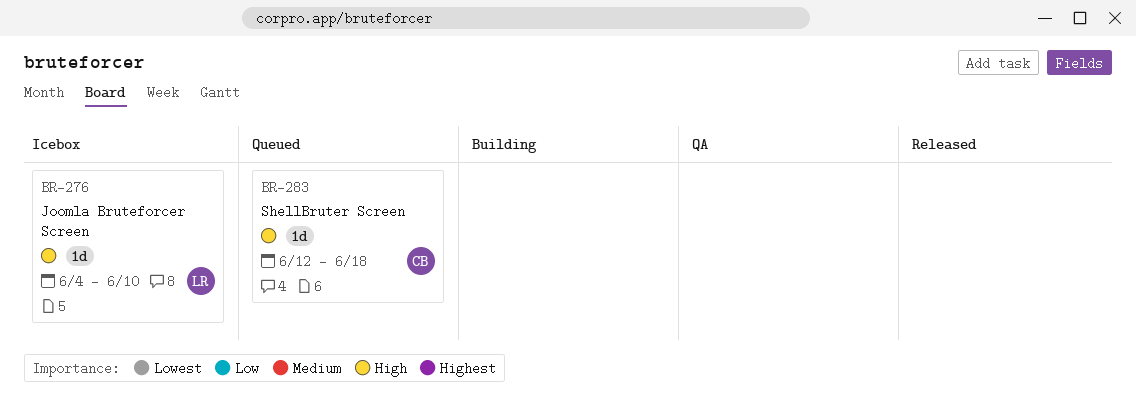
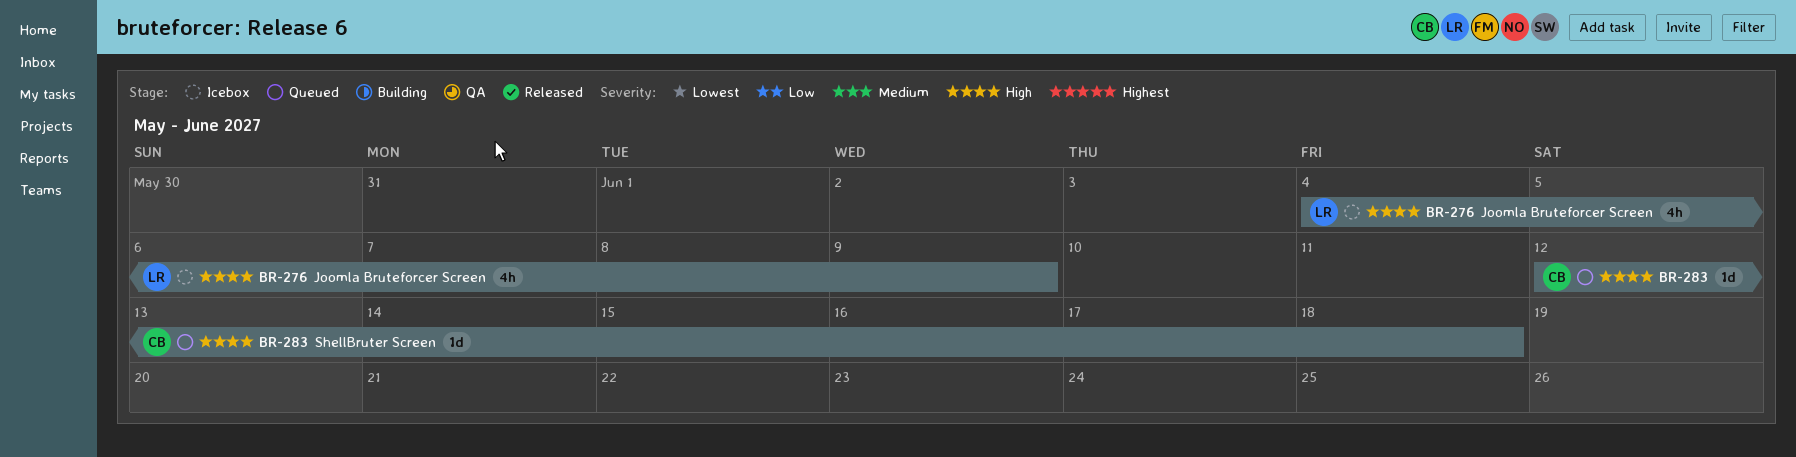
BR-276, estimate: 1d -> 4h
BR-276, due: Jun 10 -> Jun 9

